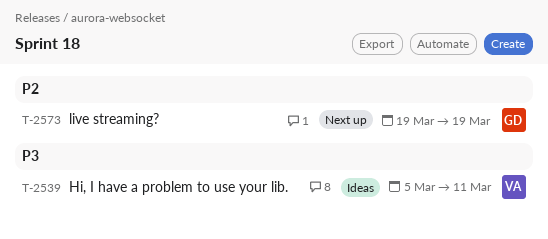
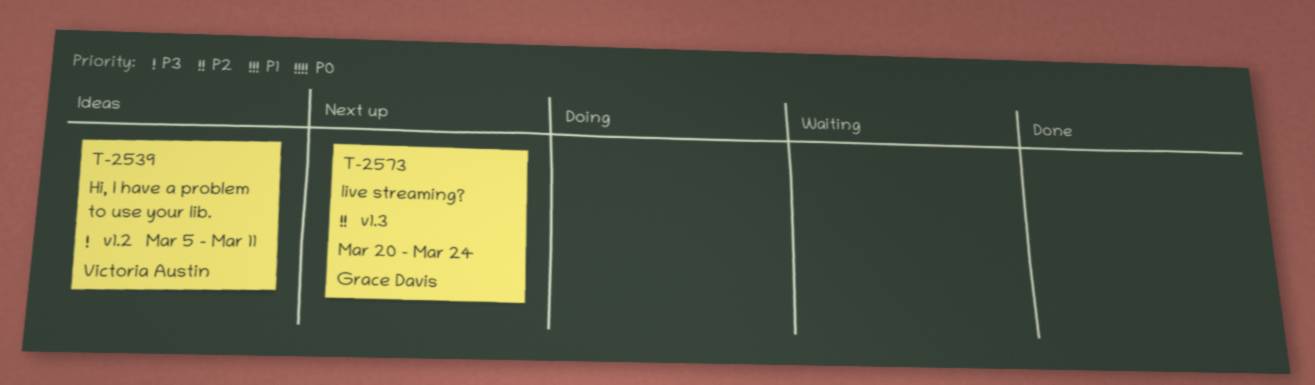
T-2573, start: Mar 19 -> Mar 20
T-2573, due: Mar 19 -> Mar 24

